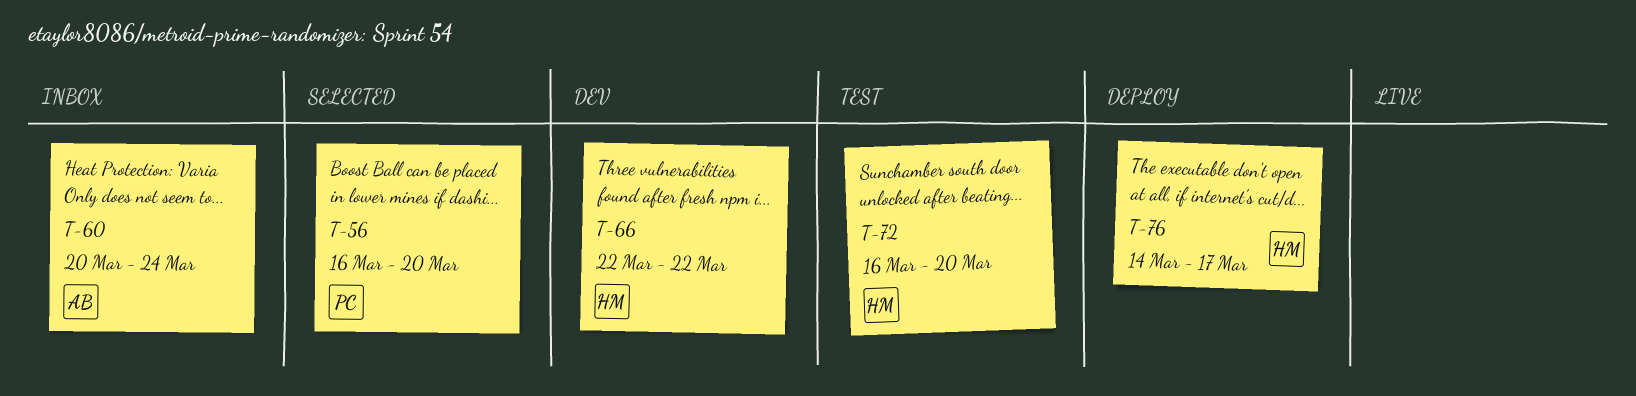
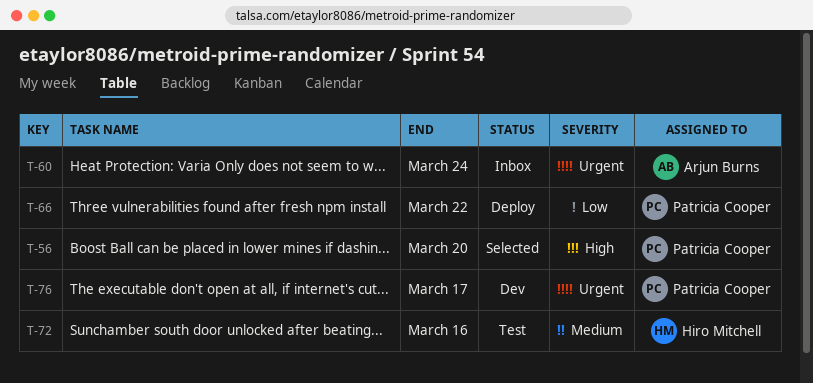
T-66, status: Dev -> Deploy
T-66, owner: Hiro Mitchell -> Patricia Cooper
T-72, due: Mar 20 -> Mar 16
T-76, status: Deploy -> Dev
T-76, owner: Hiro Mitchell -> Patricia Cooper

